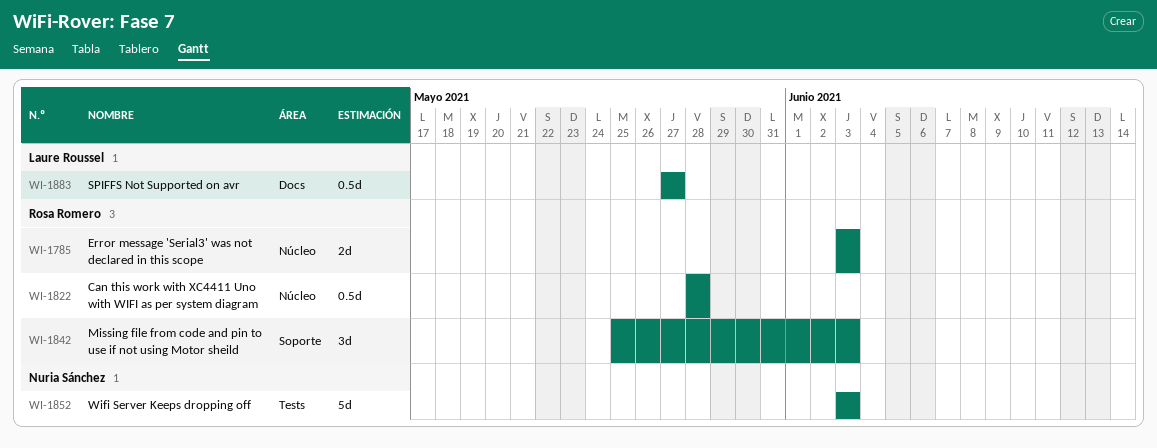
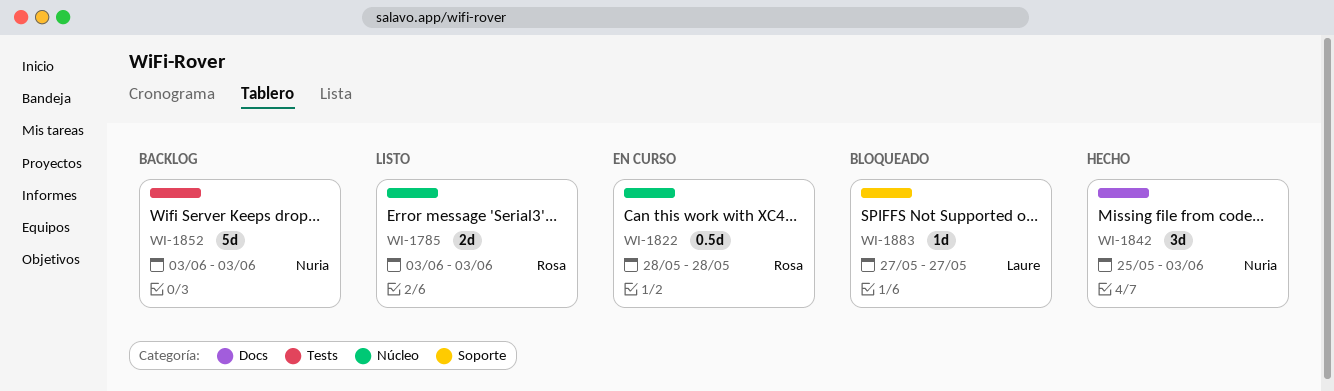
WI-1842, owner: Rosa Romero -> Nuria Sánchez
WI-1842, label: Soporte -> Docs
WI-1883, label: Docs -> Soporte
WI-1883, estimate: 0.5d -> 1d

